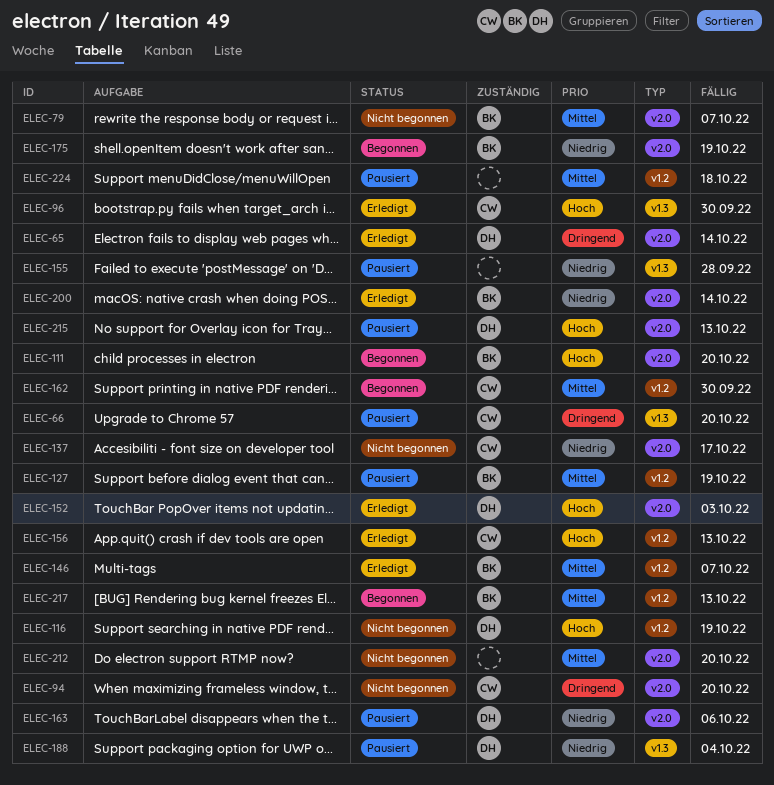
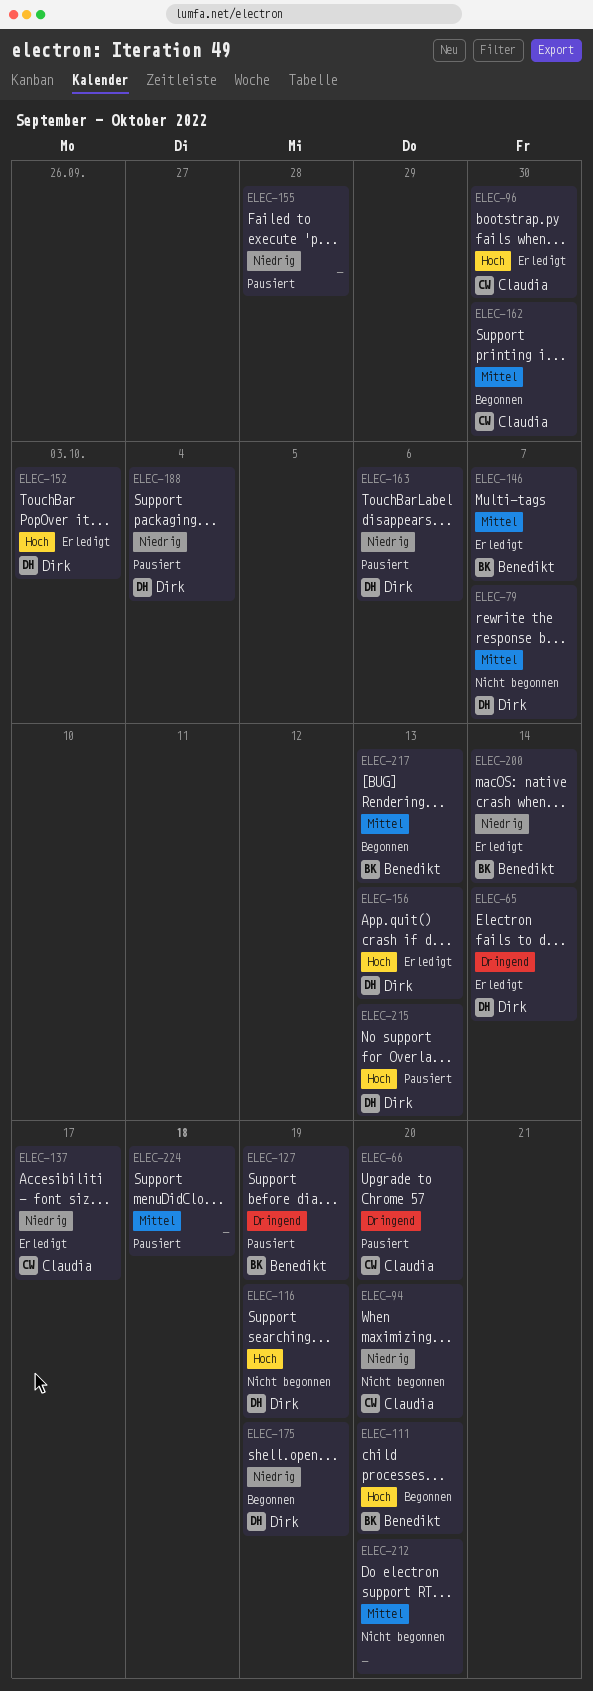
ELEC-79, owner: Benedikt -> Dirk
ELEC-94, priority: Dringend -> Niedrig
ELEC-127, priority: Mittel -> Dringend
ELEC-137, status: Nicht begonnen -> Erledigt
ELEC-156, owner: Claudia -> Dirk
ELEC-175, owner: Benedikt -> Dirk

